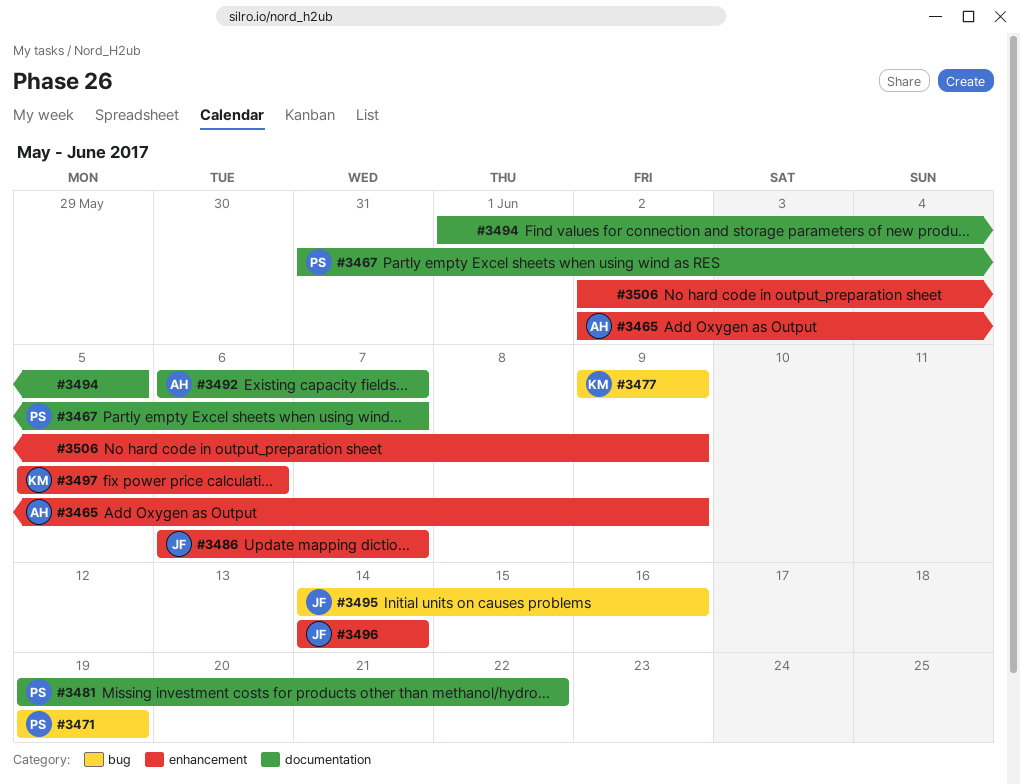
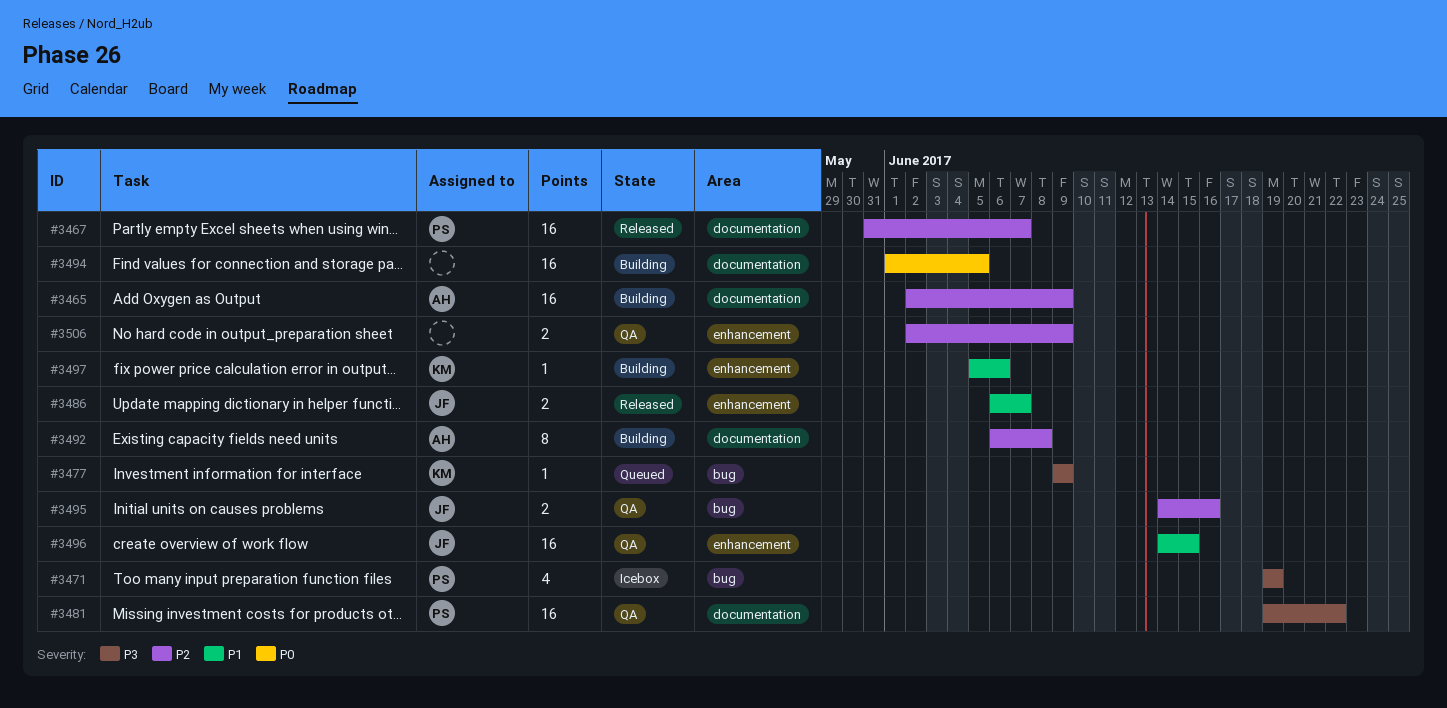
#3465, label: enhancement -> documentation
#3492, due: Jun 7 -> Jun 8
#3496, due: Jun 14 -> Jun 15

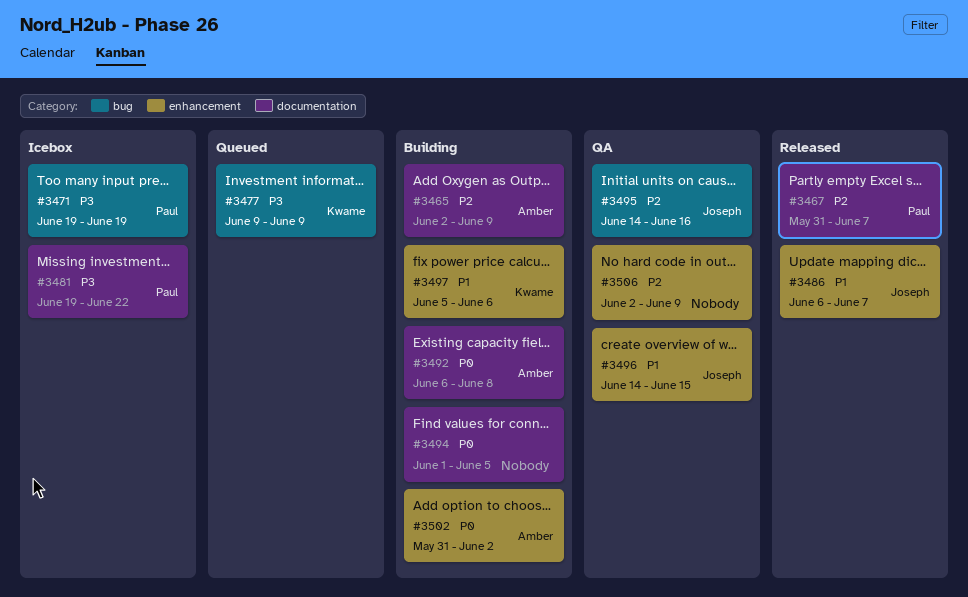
#3481, status: QA -> Icebox
#3492, priority: P2 -> P0
#3502: none -> present

